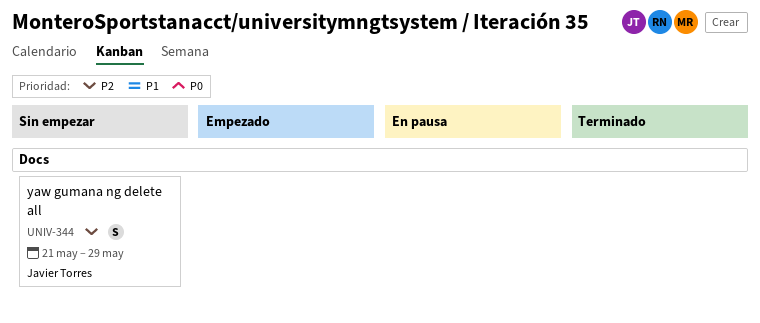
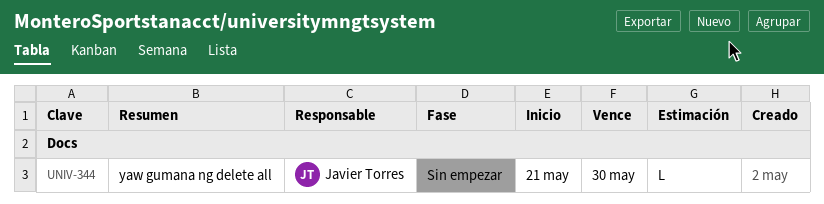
UNIV-344, estimate: S -> L
UNIV-344, due: May 29 -> May 30

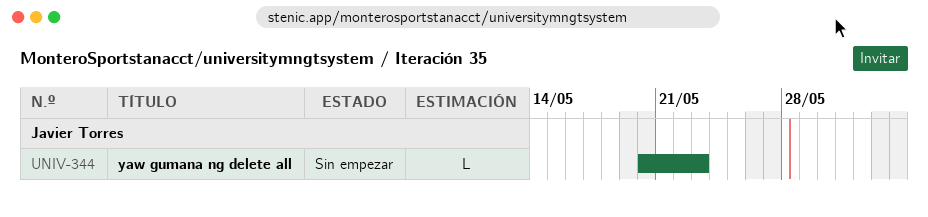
UNIV-344, start: May 21 -> May 20
UNIV-344, due: May 30 -> May 23

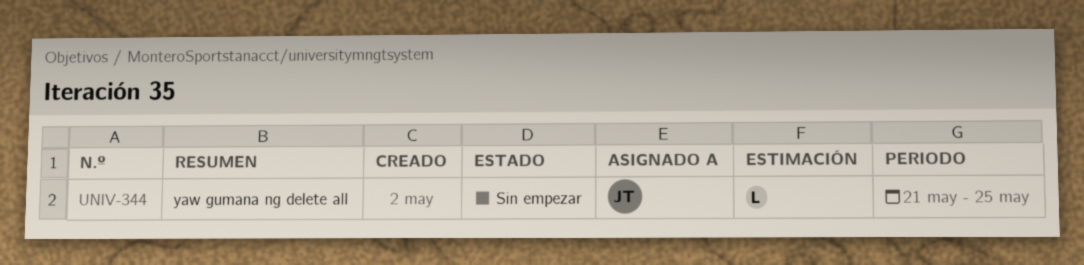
UNIV-344, start: May 20 -> May 21
UNIV-344, due: May 23 -> May 25

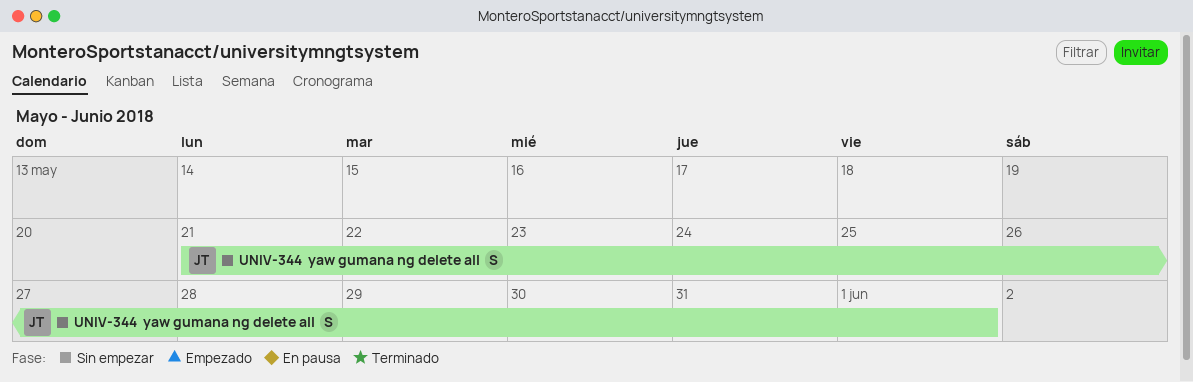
UNIV-344, estimate: L -> S
UNIV-344, due: May 25 -> Jun 1

